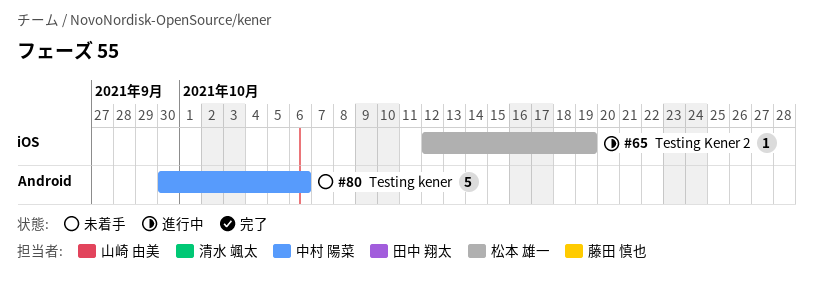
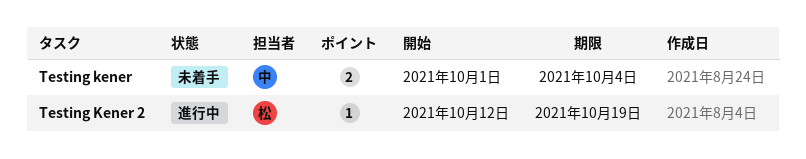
Testing kener, estimate: 5 -> 2
Testing kener, start: Sep 30 -> Oct 1
Testing kener, due: Oct 6 -> Oct 4

